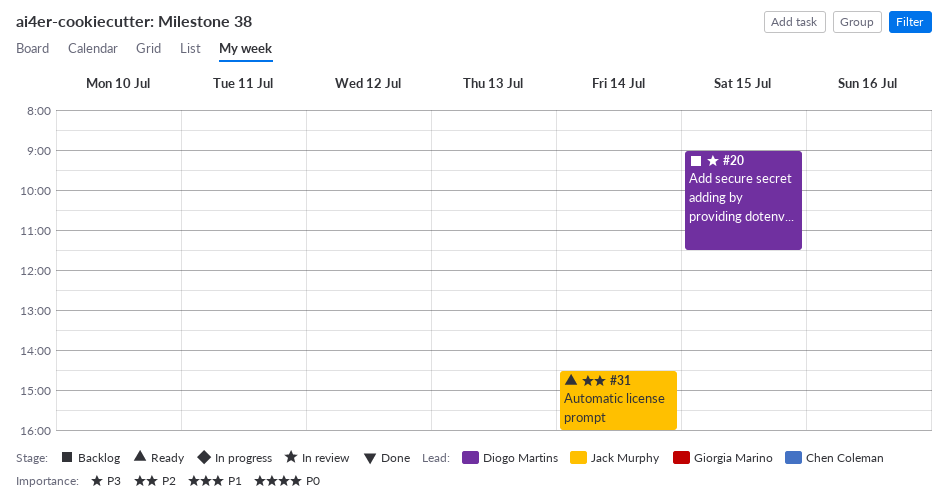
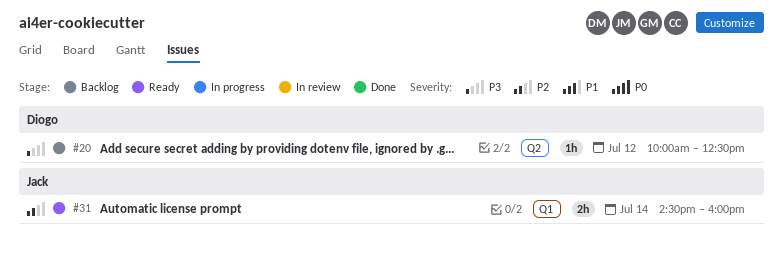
#20, day: Jul 15 -> Jul 12
#20, begins: 09:00 -> 10:00
#20, ends: 11:30 -> 12:30

